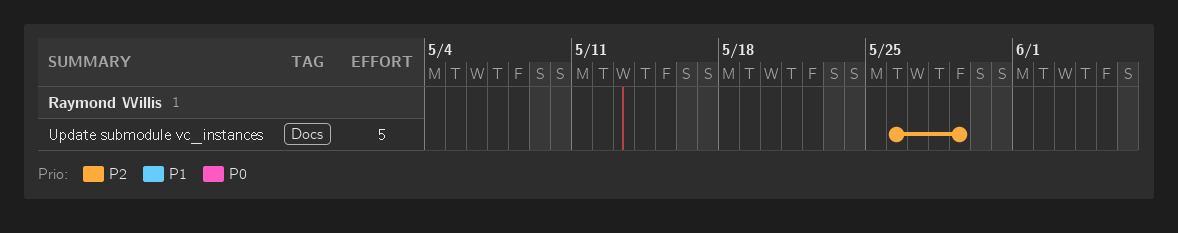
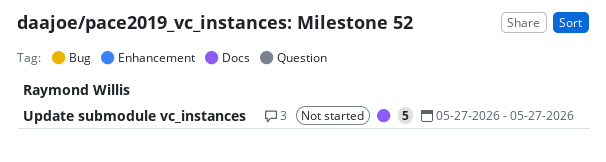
Update submodule vc_instances, start: May 26 -> May 27
Update submodule vc_instances, due: May 29 -> May 27

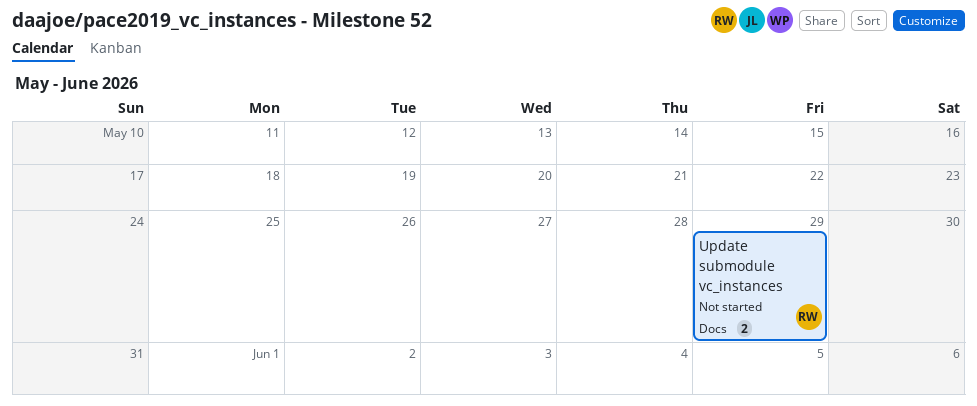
Update submodule vc_instances, estimate: 5 -> 2
Update submodule vc_instances, due: May 27 -> May 29

